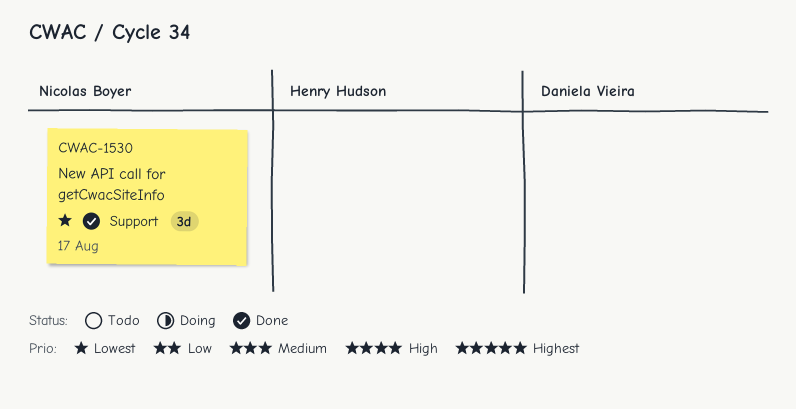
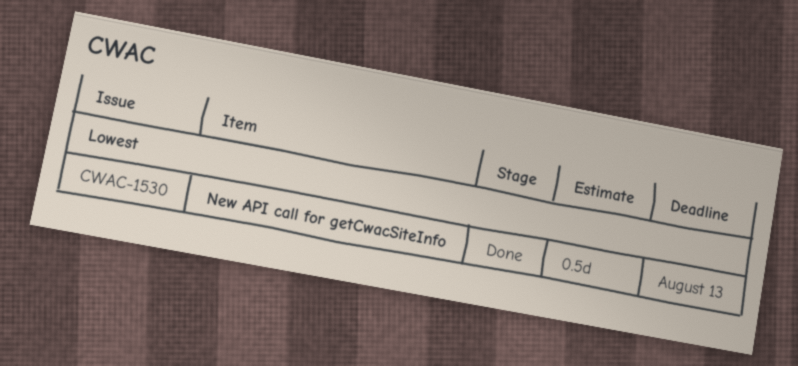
CWAC-1530, estimate: 3d -> 0.5d
CWAC-1530, due: Aug 17 -> Aug 13

